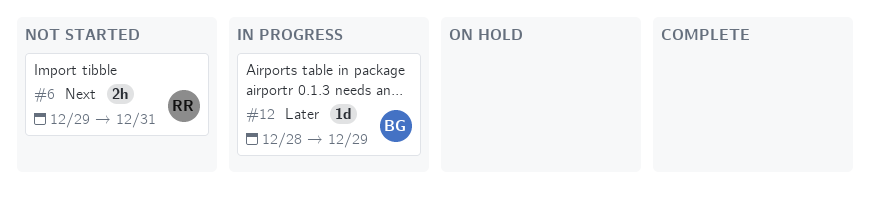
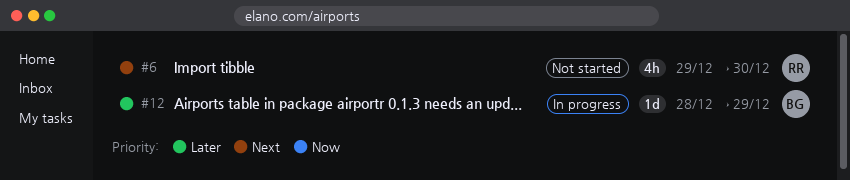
#6, estimate: 2h -> 4h
#6, due: Dec 31 -> Dec 30

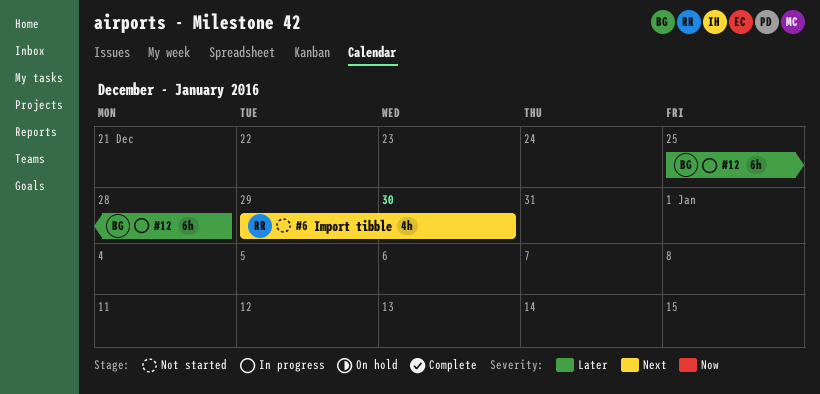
#12, estimate: 1d -> 6h
#12, start: Dec 28 -> Dec 25
#12, due: Dec 29 -> Dec 28

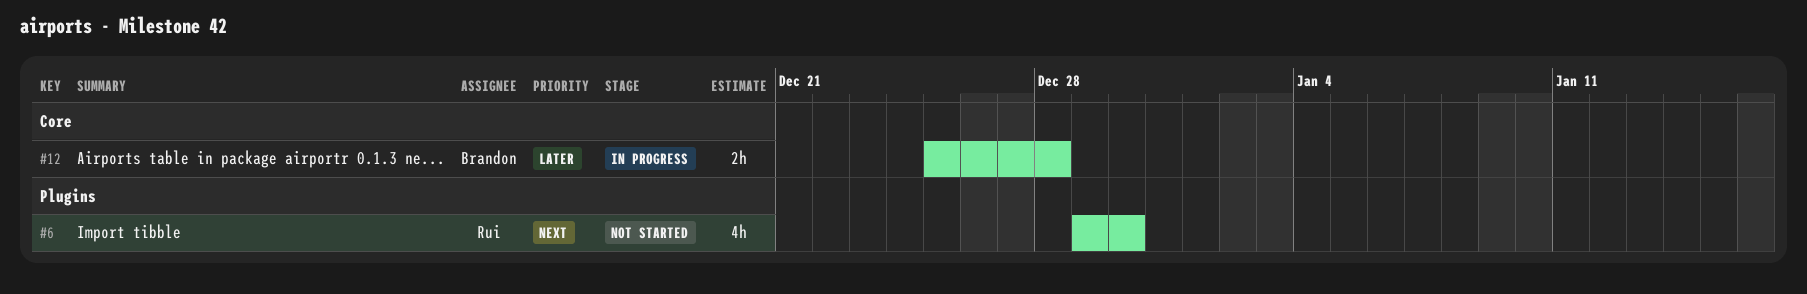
#12, estimate: 6h -> 2h

